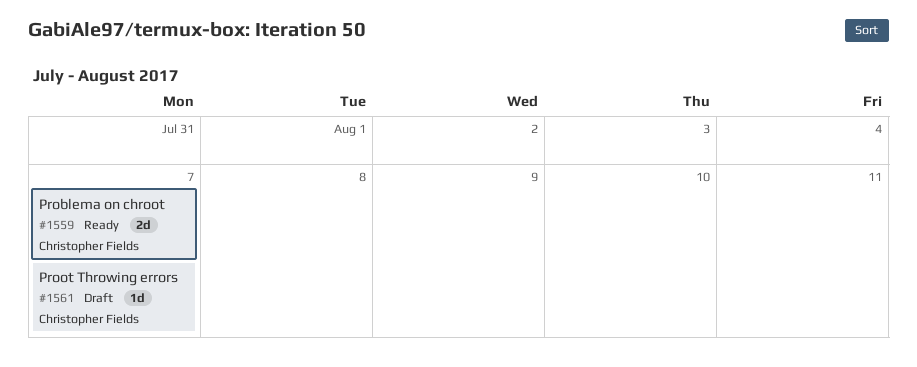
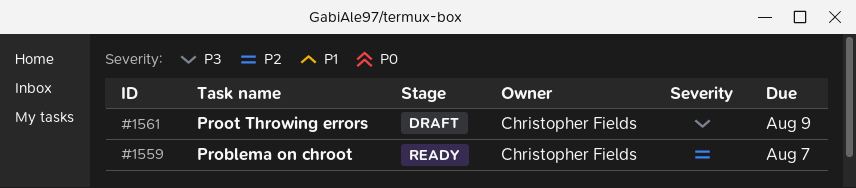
#1561, due: Aug 7 -> Aug 9

